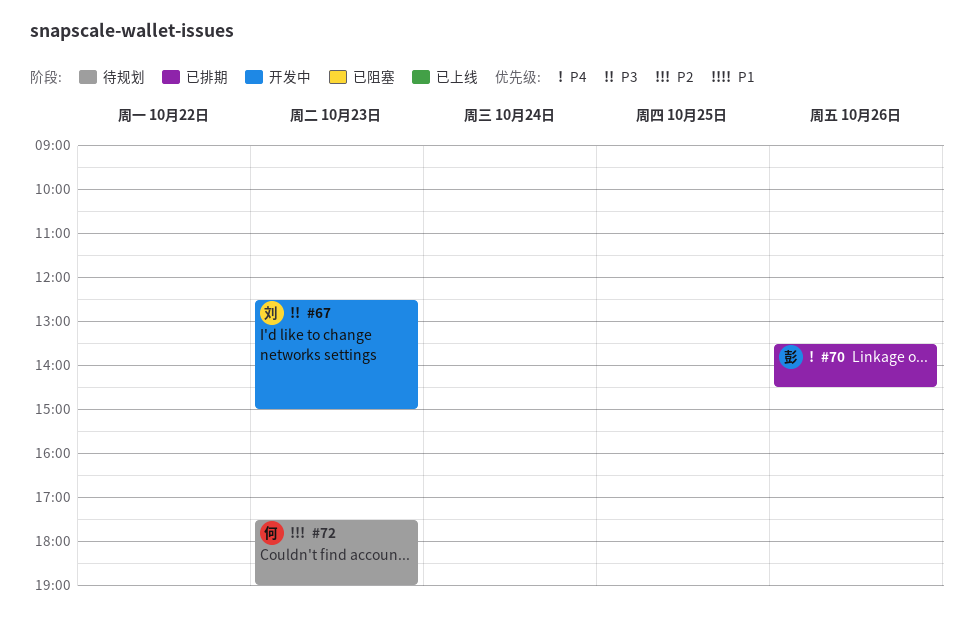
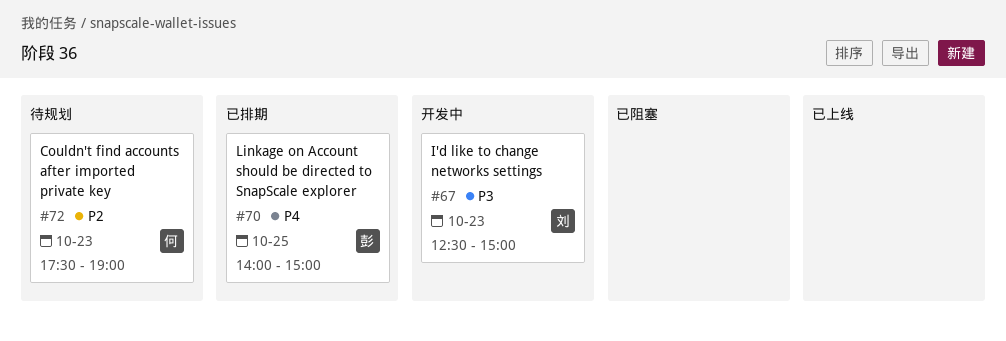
#70, day: Oct 26 -> Oct 25
#70, begins: 13:30 -> 14:00
#70, ends: 14:30 -> 15:00

